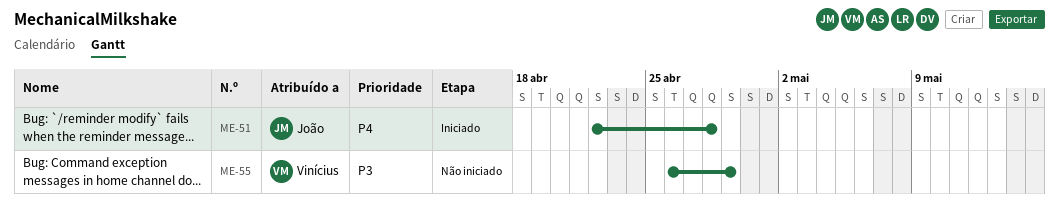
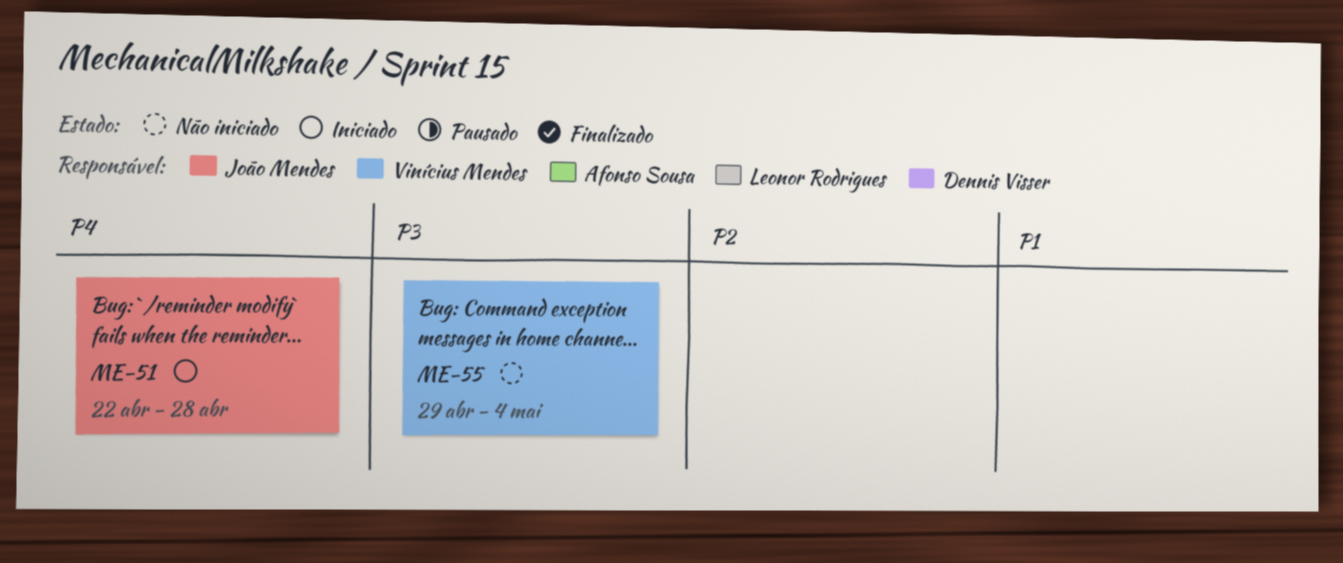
ME-55, start: Apr 26 -> Apr 29
ME-55, due: Apr 29 -> May 4

